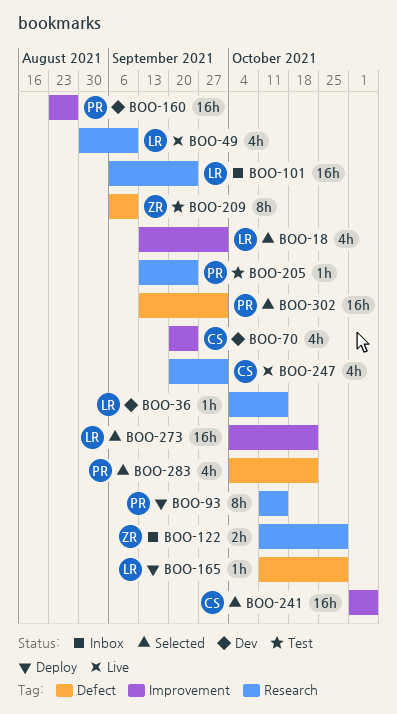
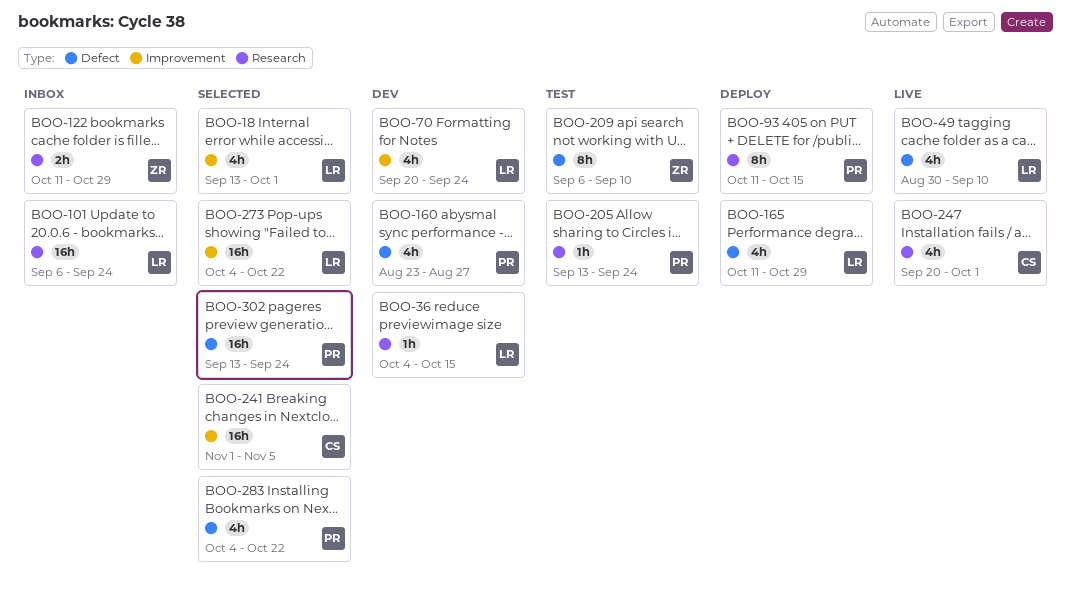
BOO-49, label: Research -> Defect
BOO-70, owner: CS -> LR
BOO-160, label: Improvement -> Defect
BOO-160, estimate: 16h -> 4h
BOO-165, estimate: 1h -> 4h
BOO-302, due: Oct 1 -> Sep 24

